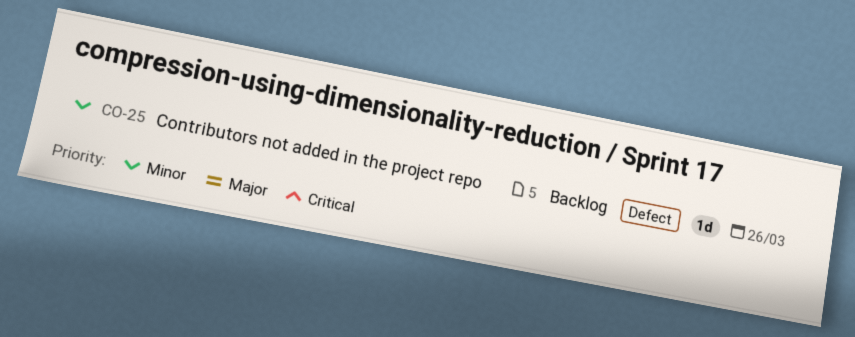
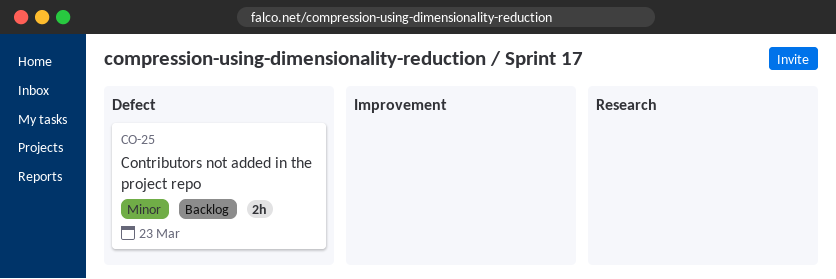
CO-25, estimate: 1d -> 2h
CO-25, due: Mar 26 -> Mar 23

